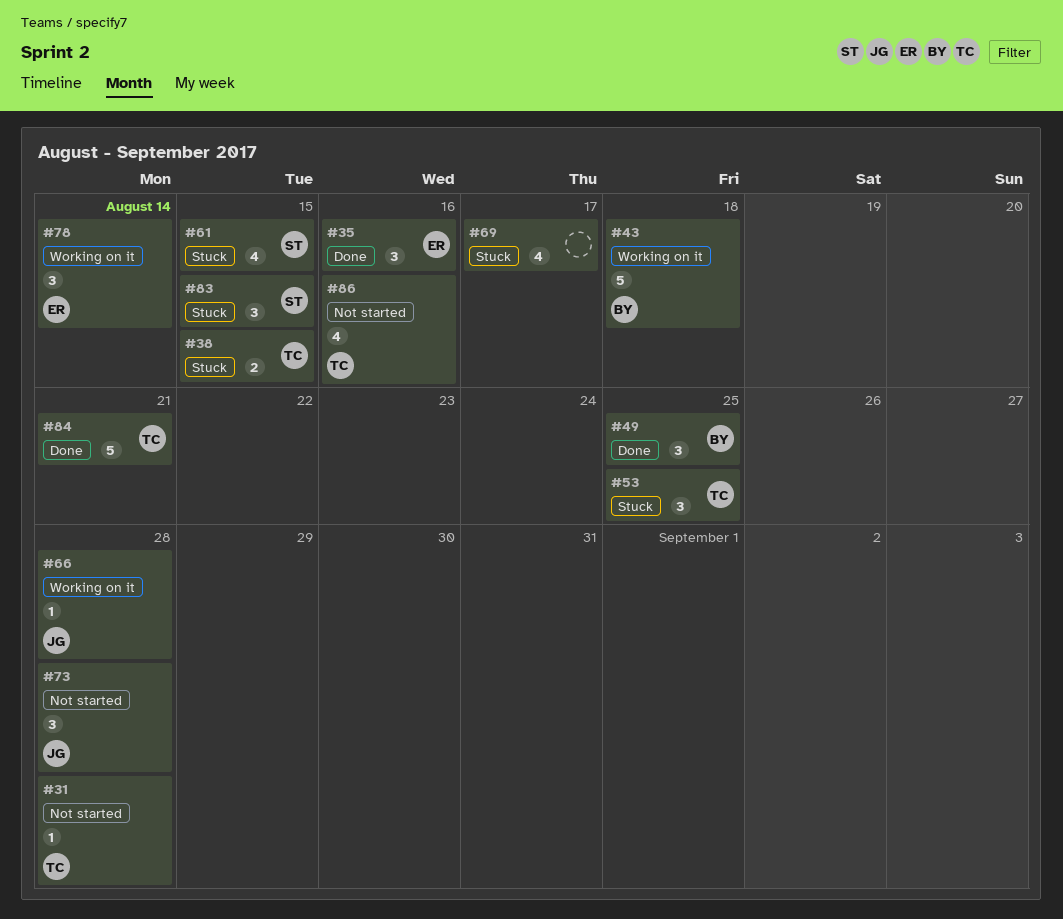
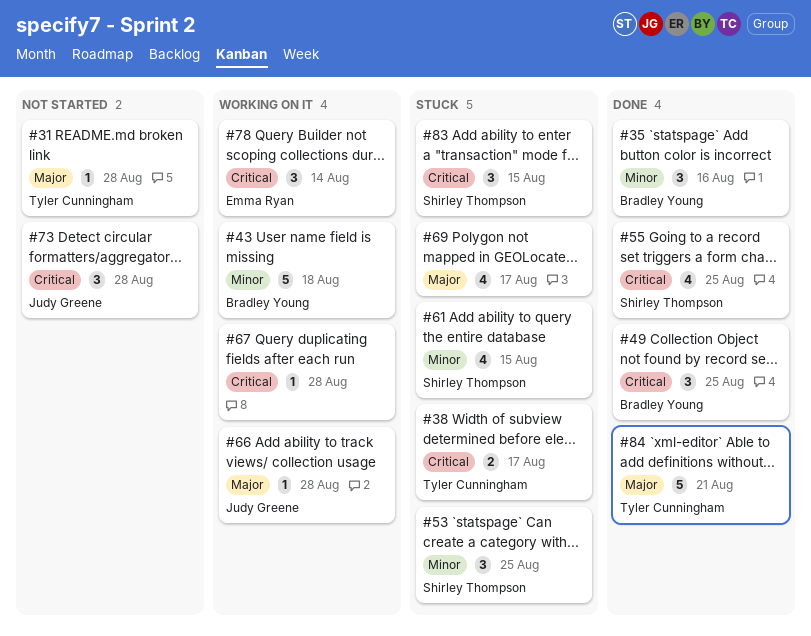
#35, owner: Emma Ryan -> Bradley Young
#38, due: Aug 15 -> Aug 17
#53, owner: Tyler Cunningham -> Shirley Thompson
#55: none -> present
#67: none -> present
#86: present -> none

